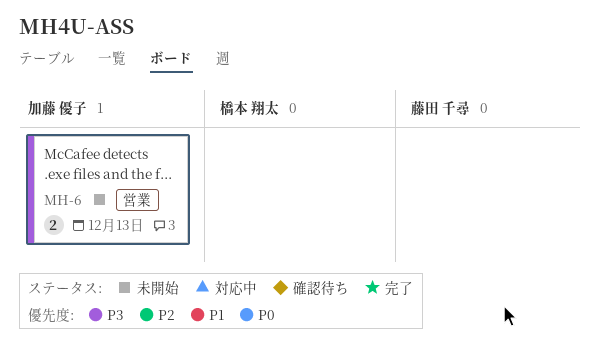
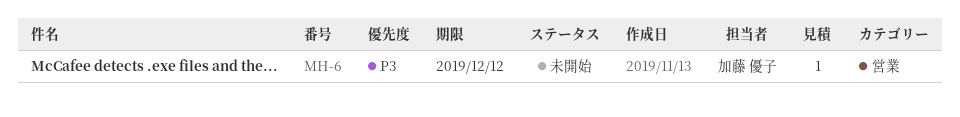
MH-6, estimate: 2 -> 1
MH-6, due: Dec 13 -> Dec 12

